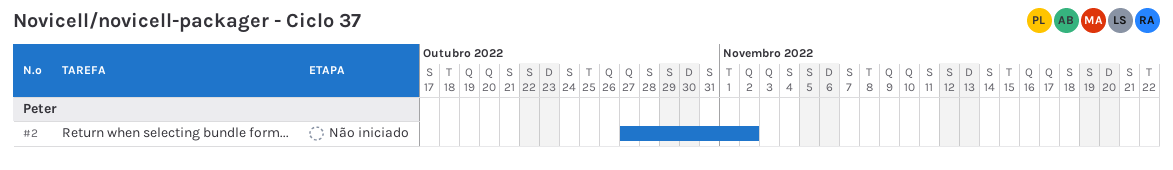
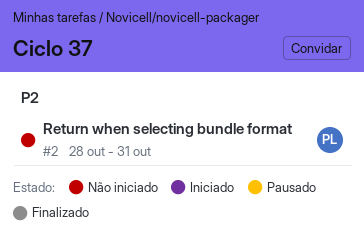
#2, start: Oct 27 -> Oct 28
#2, due: Nov 2 -> Oct 31

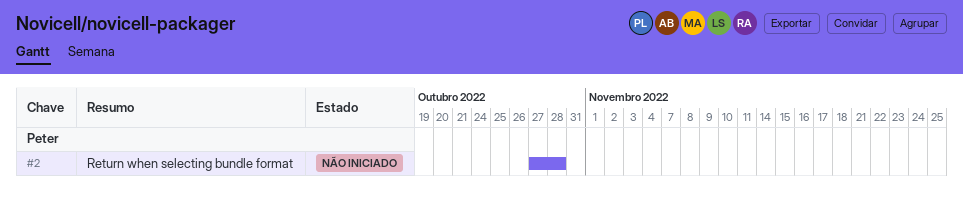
#2, start: Oct 28 -> Oct 27
#2, due: Oct 31 -> Oct 28

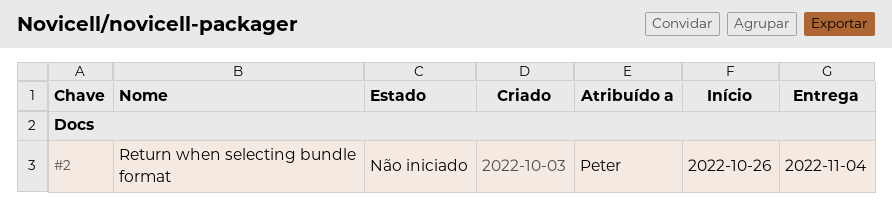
#2, start: Oct 27 -> Oct 26
#2, due: Oct 28 -> Nov 4

